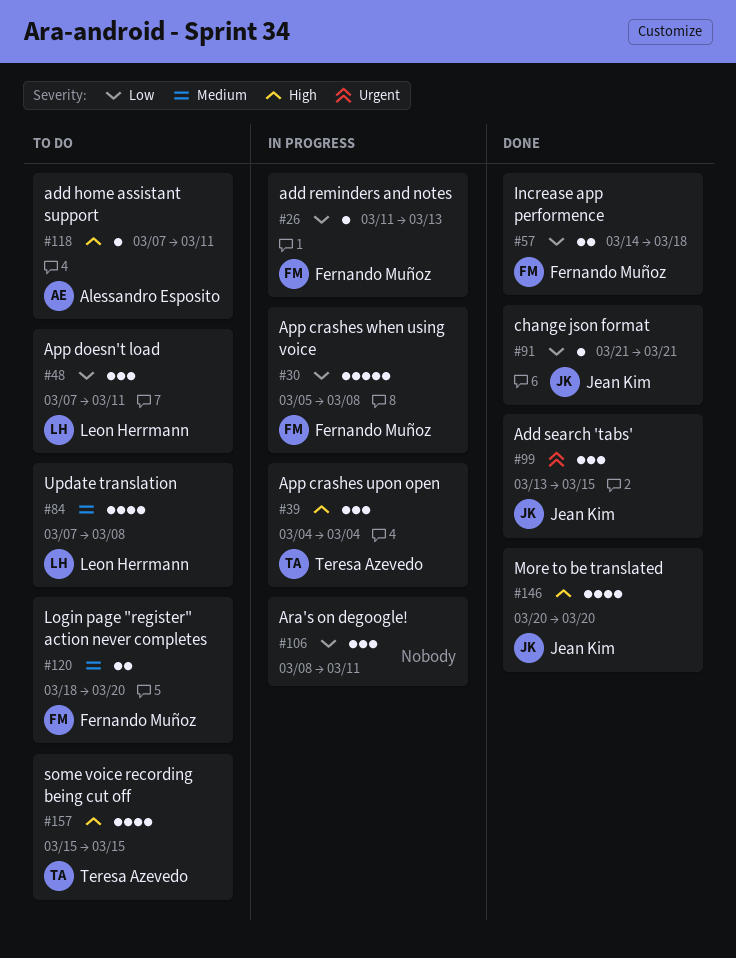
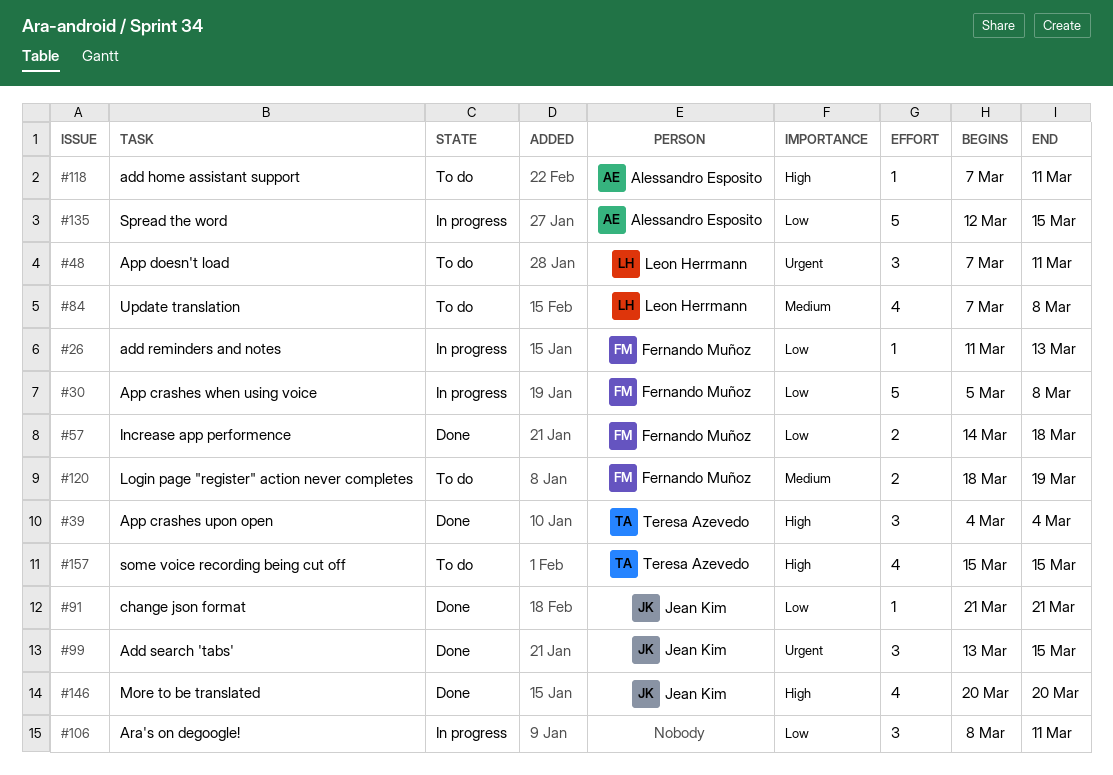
#39, status: In progress -> Done
#48, priority: Low -> Urgent
#120, due: Mar 20 -> Mar 19
#135: none -> present

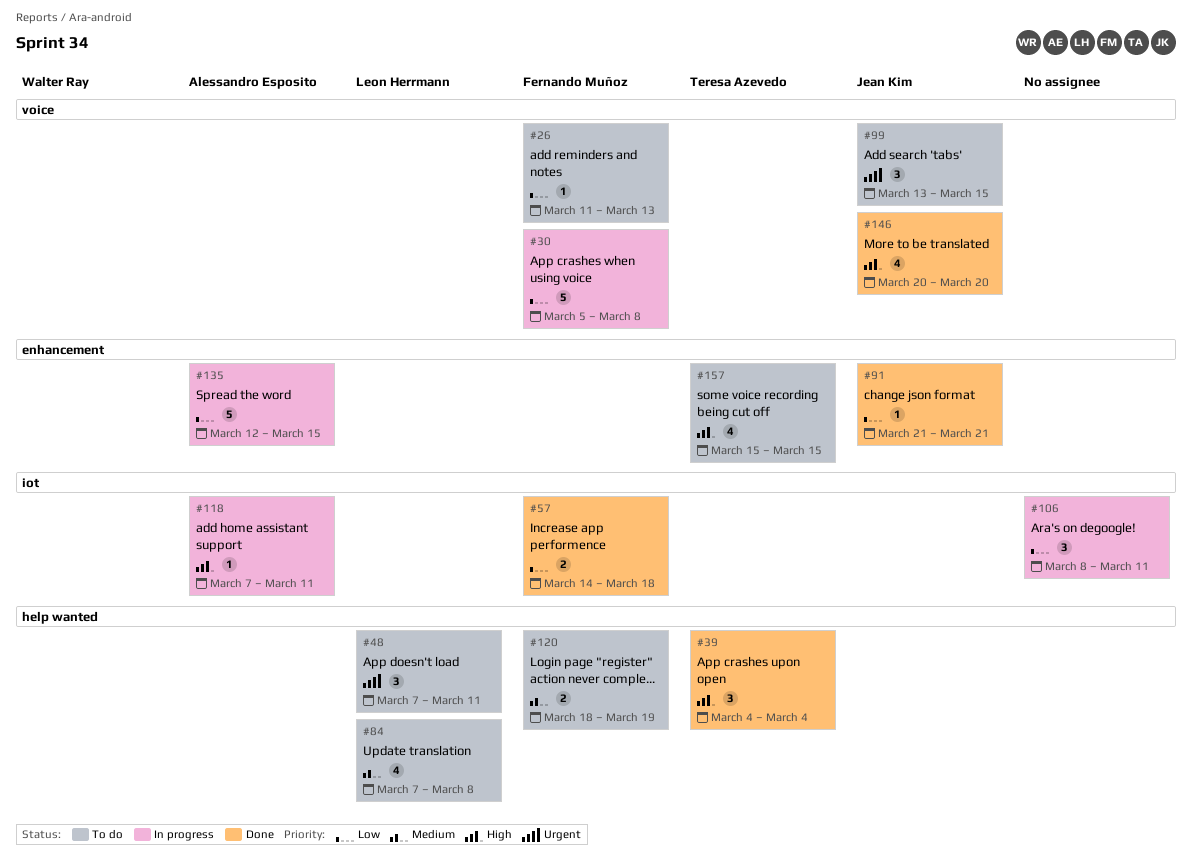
#26, status: In progress -> To do
#99, status: Done -> To do
#118, status: To do -> In progress

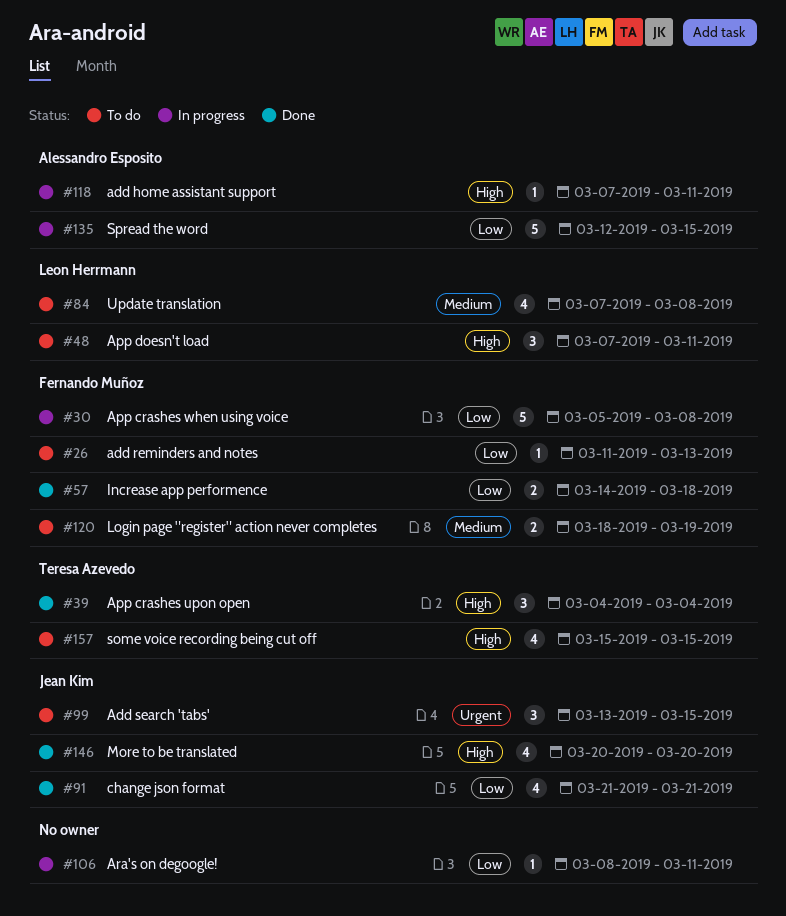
#48, priority: Urgent -> High
#91, estimate: 1 -> 4
#106, estimate: 3 -> 1

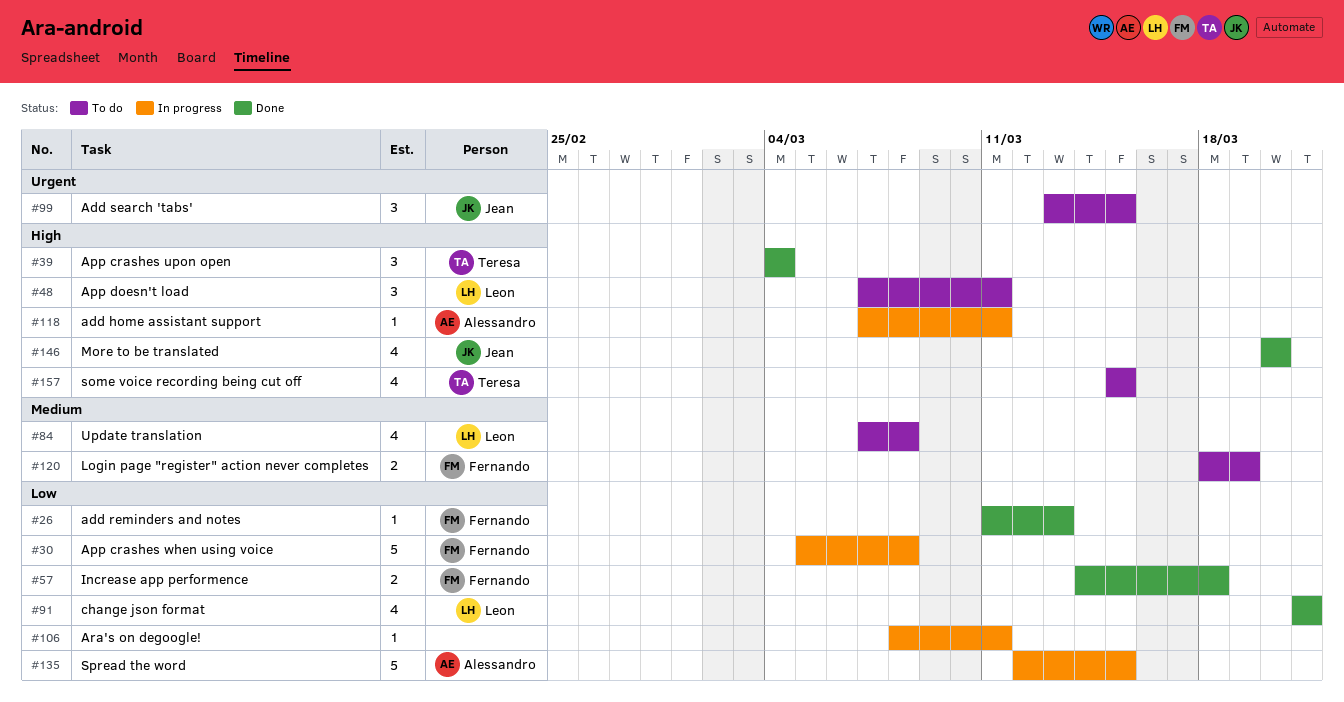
#26, status: To do -> Done
#91, owner: Jean Kim -> Leon Herrmann

